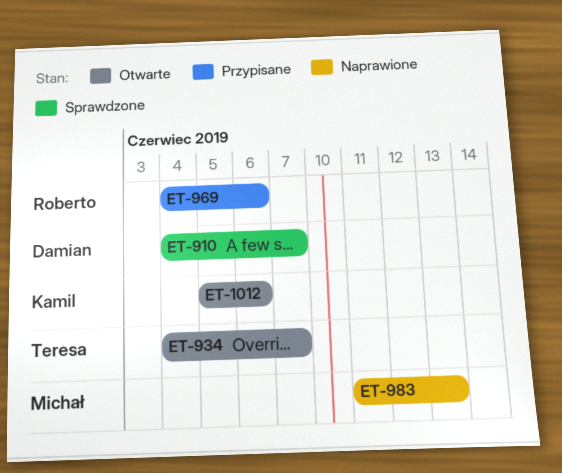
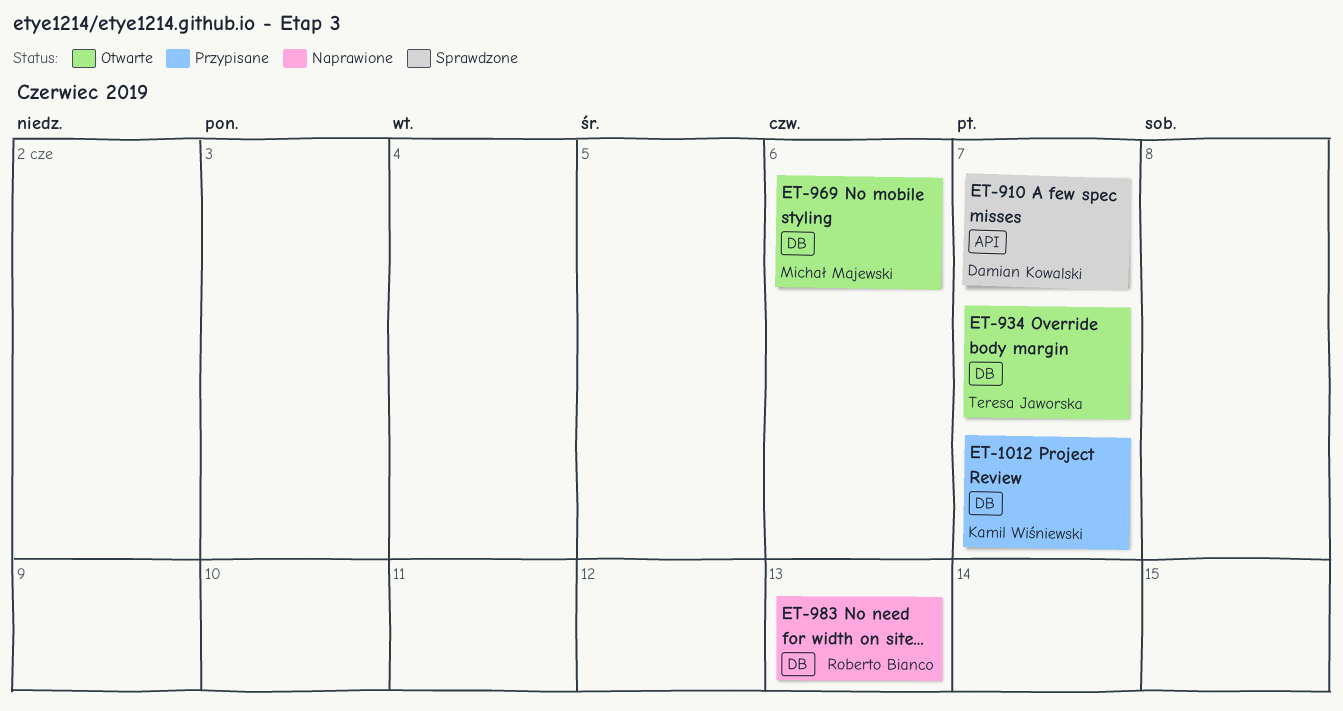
ET-969, status: Przypisane -> Otwarte
ET-969, owner: Roberto Bianco -> Michał Majewski
ET-983, owner: Michał Majewski -> Roberto Bianco
ET-1012, status: Otwarte -> Przypisane
ET-1012, due: Jun 6 -> Jun 7

